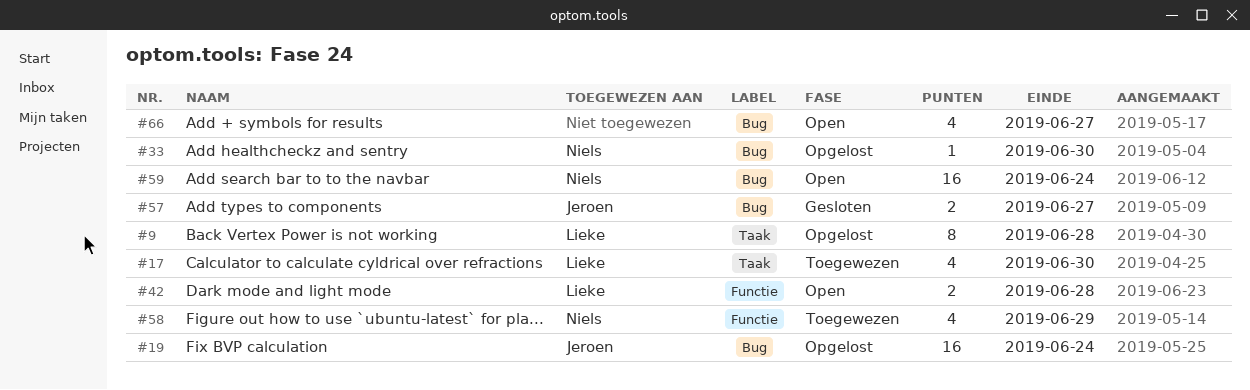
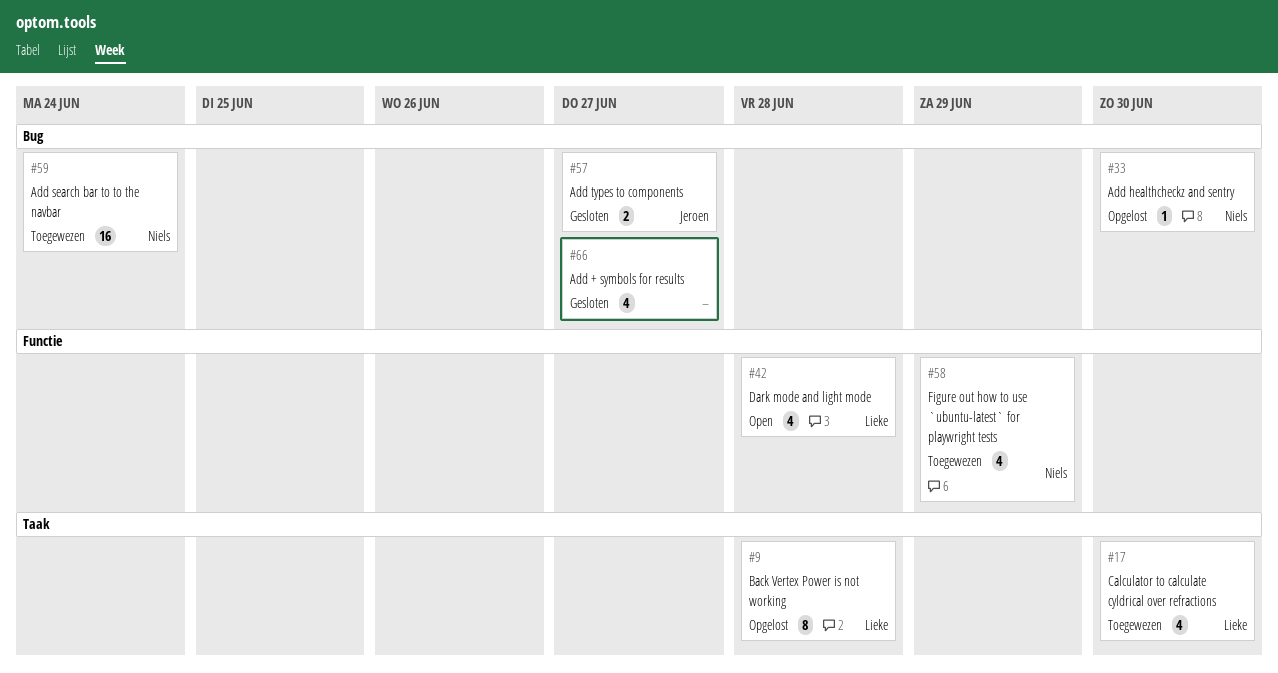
#19: present -> none
#42, estimate: 2 -> 4
#59, status: Open -> Toegewezen
#66, status: Open -> Gesloten

